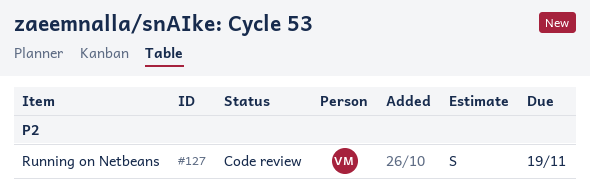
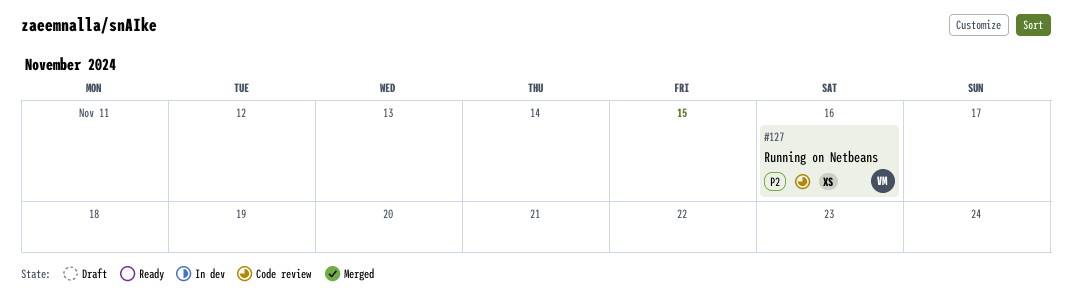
#127, estimate: S -> XS
#127, due: Nov 19 -> Nov 16

